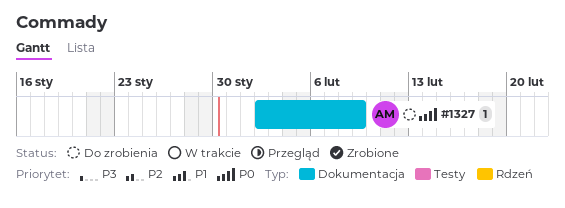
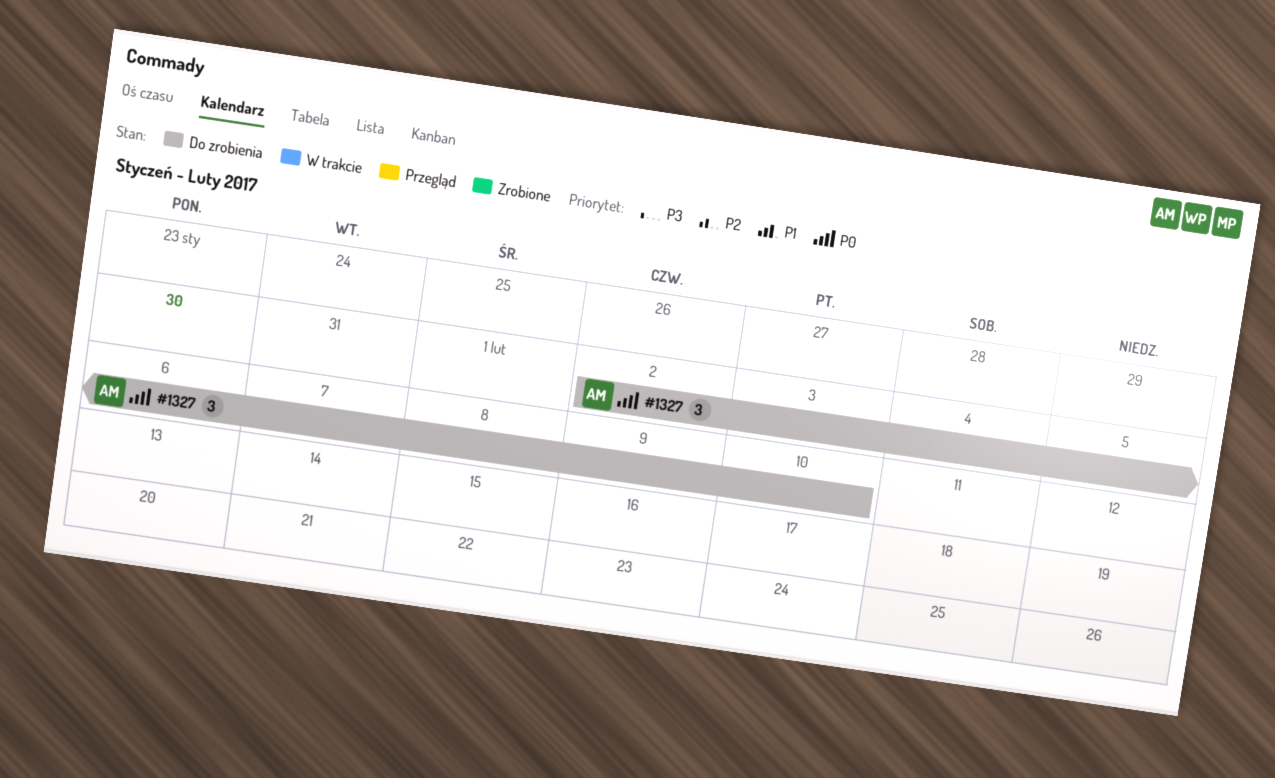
#1327, estimate: 1 -> 3
#1327, due: Feb 9 -> Feb 10

